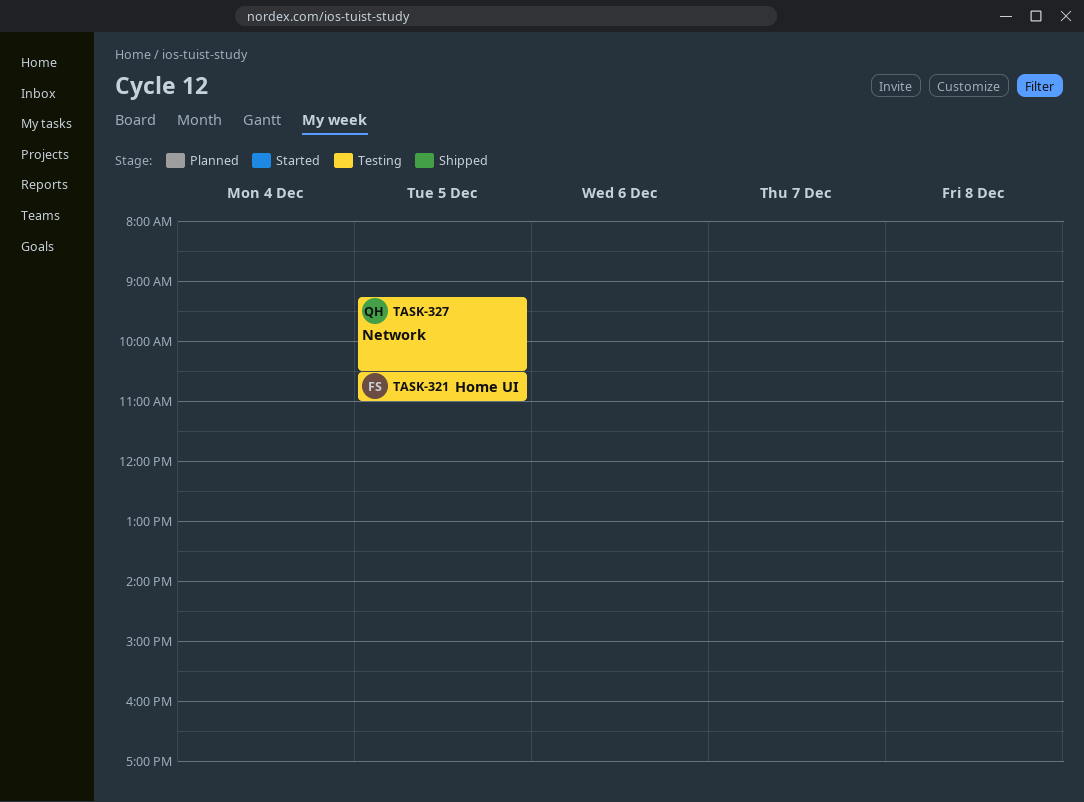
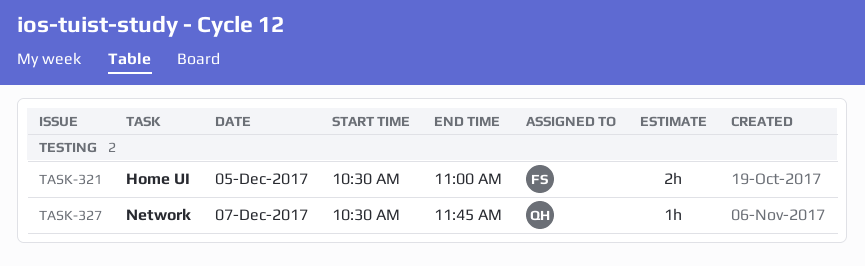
TASK-327, day: Dec 5 -> Dec 7
TASK-327, begins: 09:15 -> 10:30
TASK-327, ends: 10:30 -> 11:45

